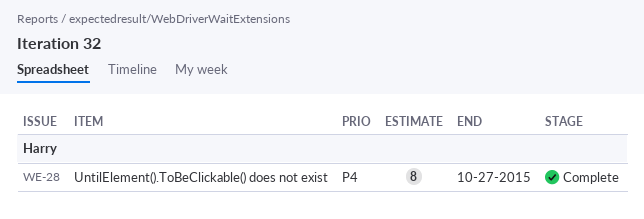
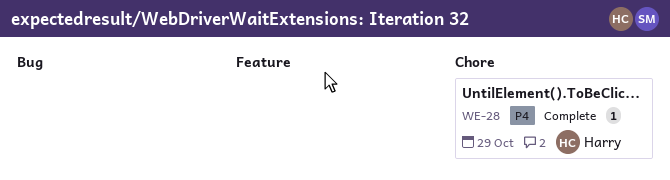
WE-28, estimate: 8 -> 1
WE-28, due: Oct 27 -> Oct 29

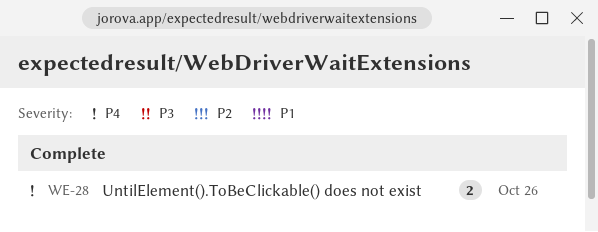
WE-28, estimate: 1 -> 2
WE-28, due: Oct 29 -> Oct 26

